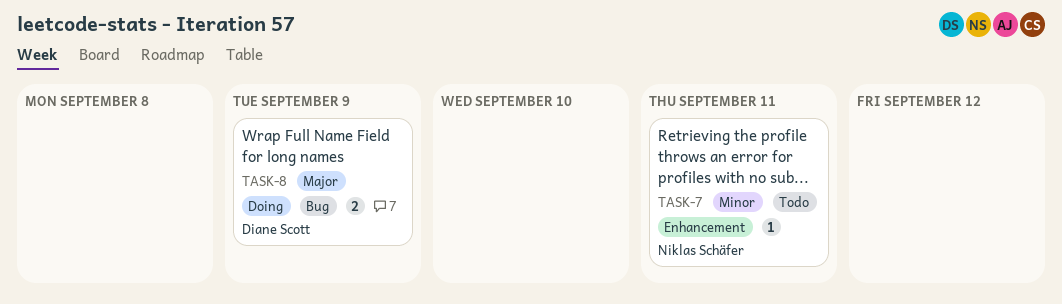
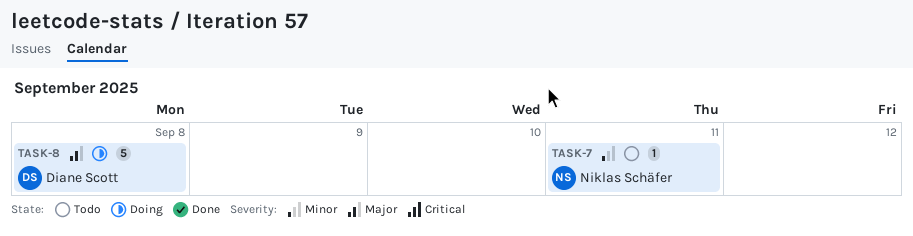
TASK-8, estimate: 2 -> 5
TASK-8, due: Sep 9 -> Sep 8

